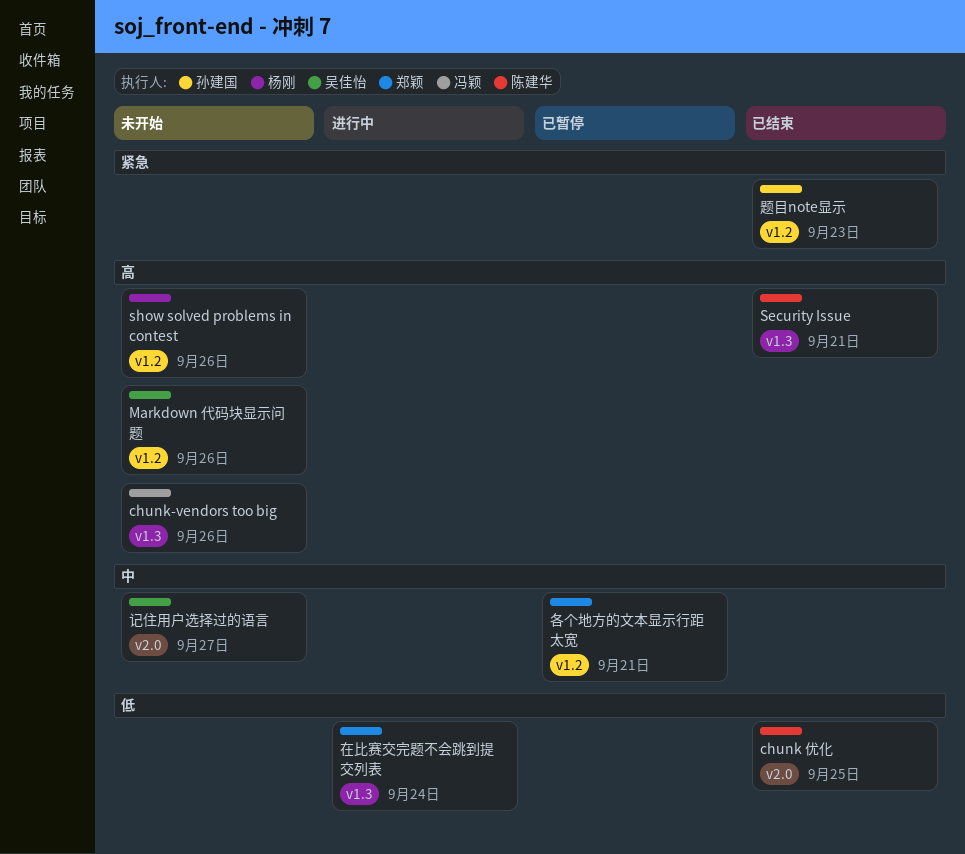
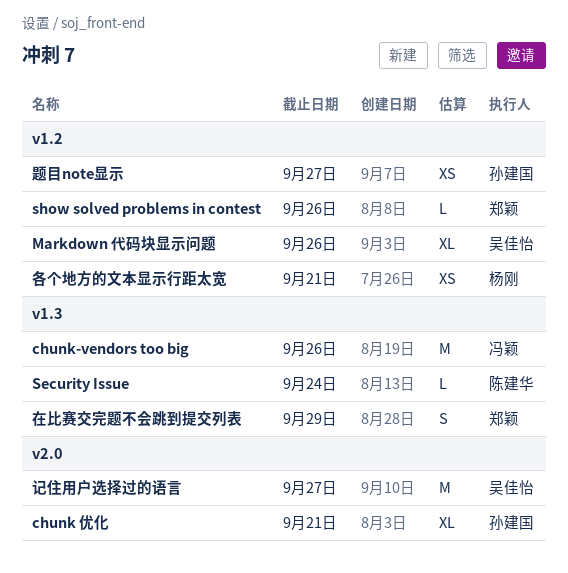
chunk 优化, owner: 陈建华 -> 孙建国
chunk 优化, due: Sep 25 -> Sep 21
Security Issue, due: Sep 21 -> Sep 24
show solved problems in contest, owner: 杨刚 -> 郑颖
各个地方的文本显示行距太宽, owner: 郑颖 -> 杨刚
在比赛交完题不会跳到提交列表, due: Sep 24 -> Sep 29
题目note显示, due: Sep 23 -> Sep 27

